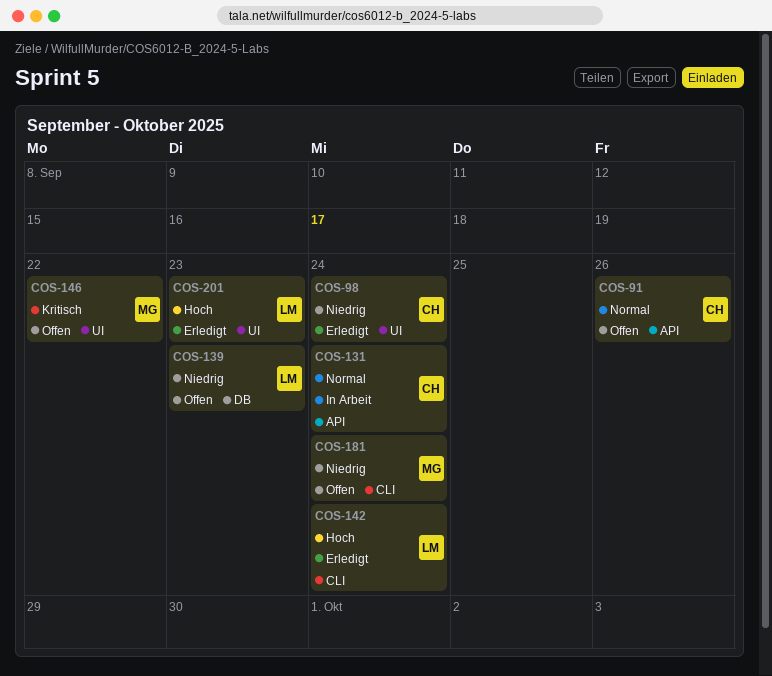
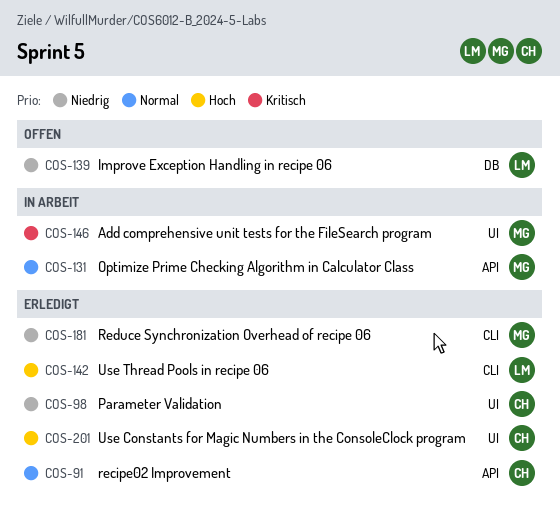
COS-91, status: Offen -> Erledigt
COS-131, owner: CH -> MG
COS-146, status: Offen -> In Arbeit
COS-181, status: Offen -> Erledigt
COS-201, owner: LM -> CH

